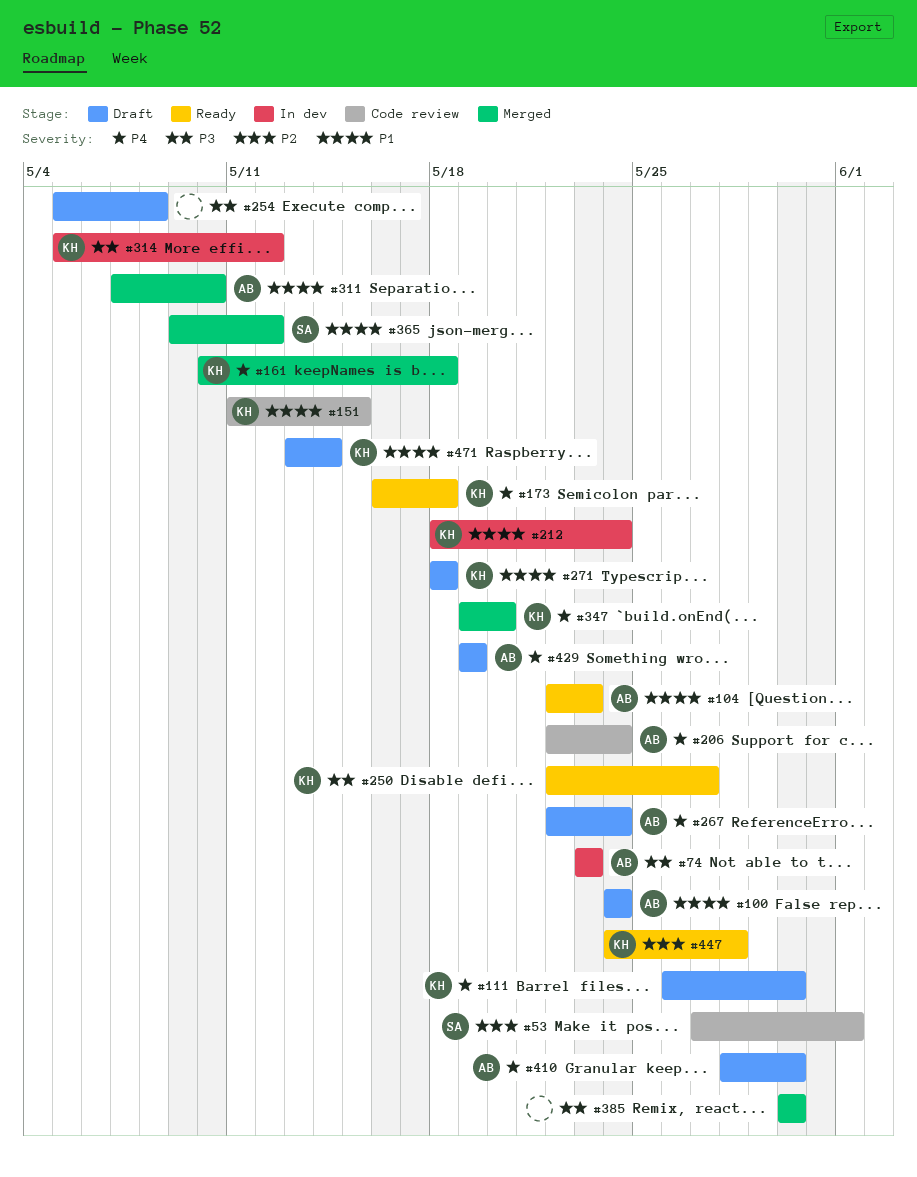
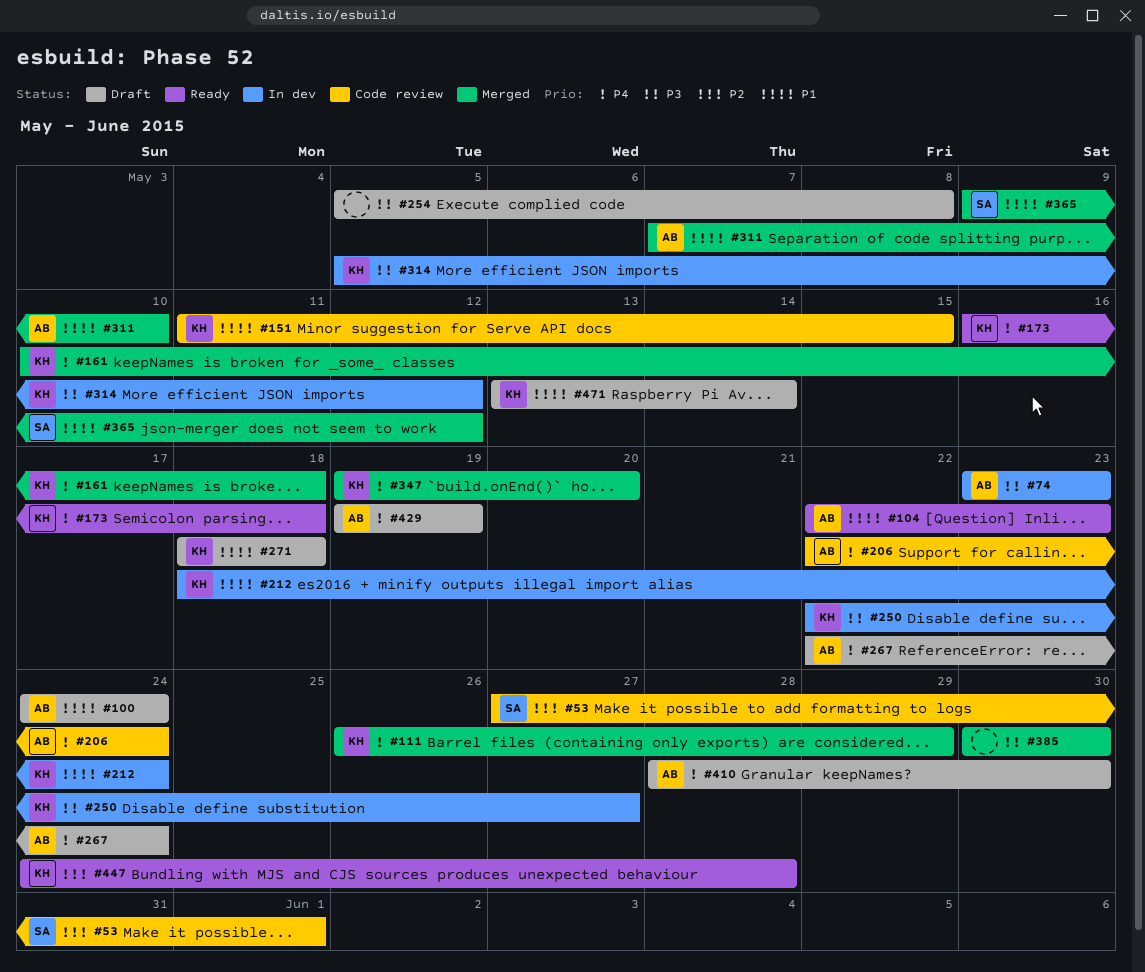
#111, status: Draft -> Merged
#111, due: May 30 -> May 29
#250, status: Ready -> In dev

